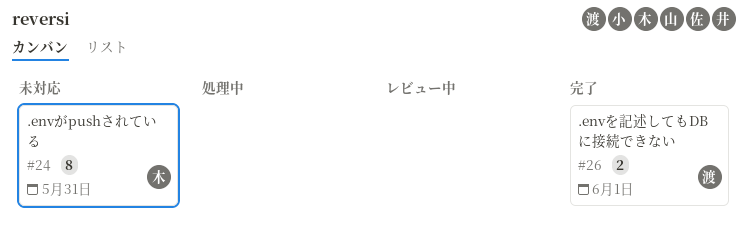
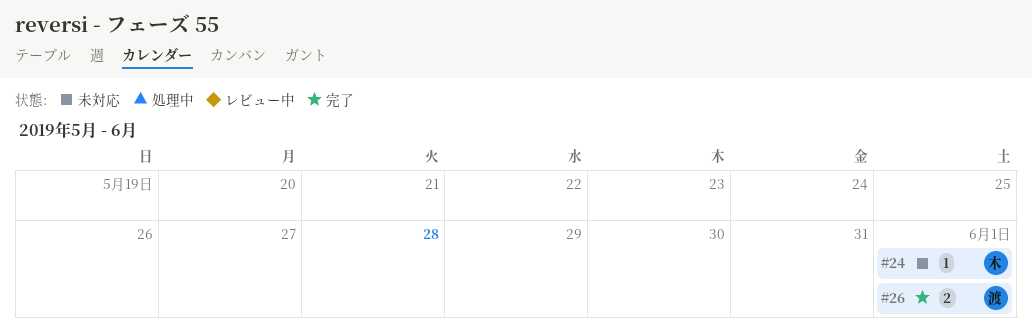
#24, estimate: 8 -> 1
#24, due: May 31 -> Jun 1

